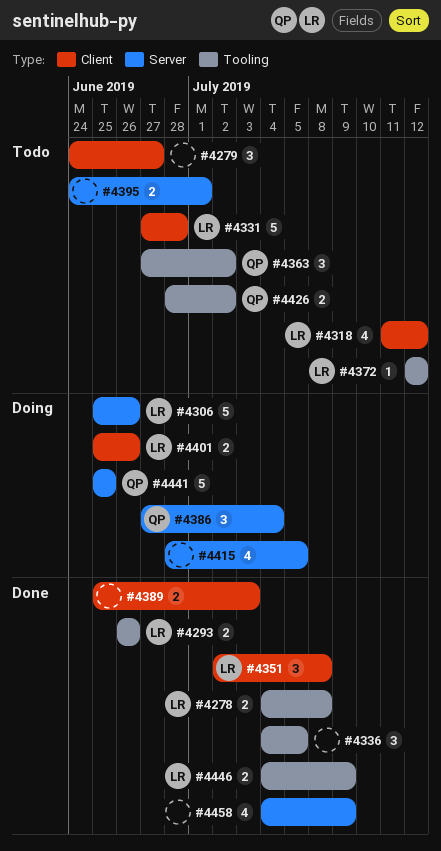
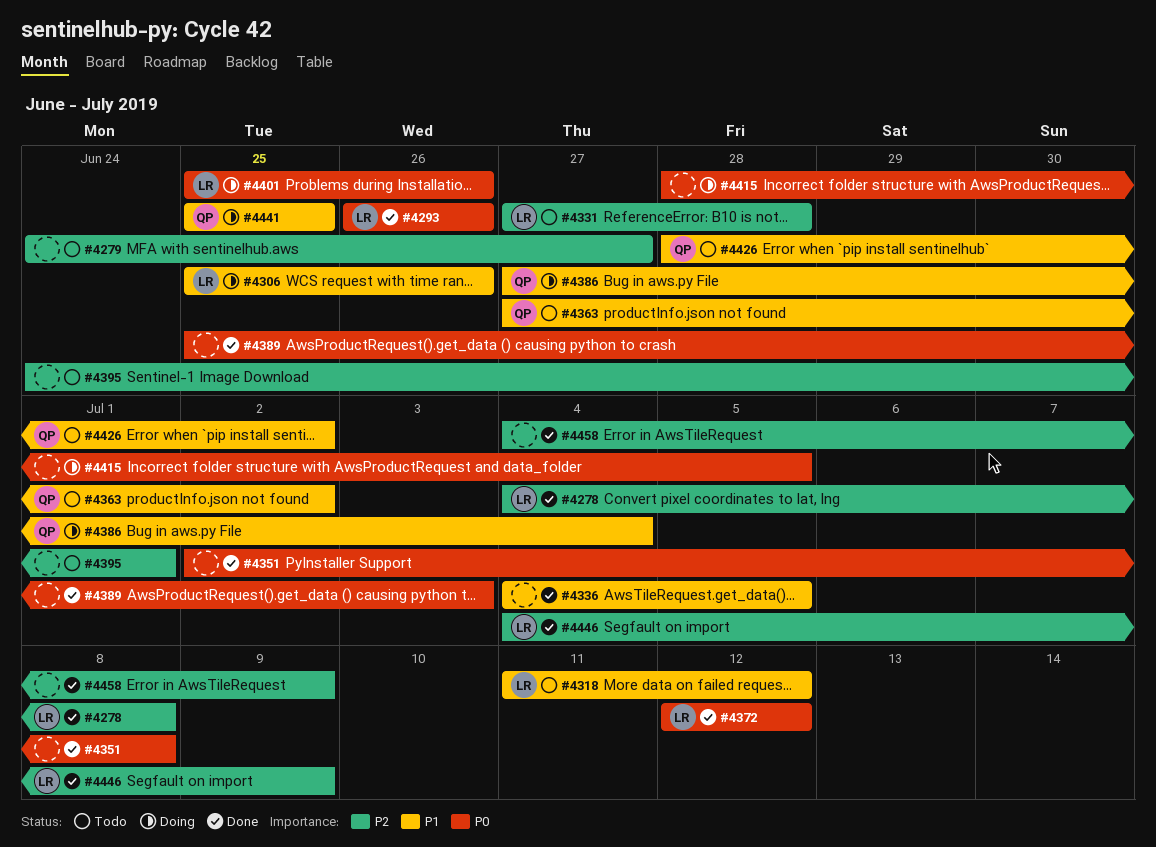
#4351, owner: LR -> none
#4372, status: Todo -> Done

